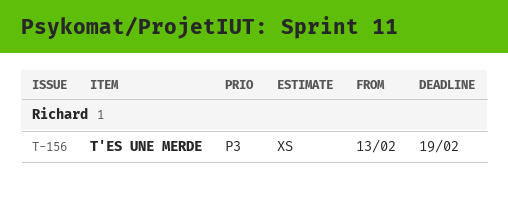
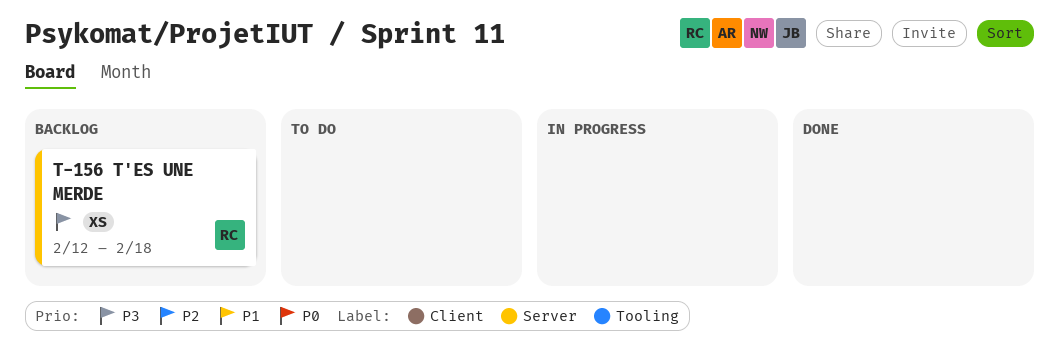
T-156, start: Feb 13 -> Feb 12
T-156, due: Feb 19 -> Feb 18

